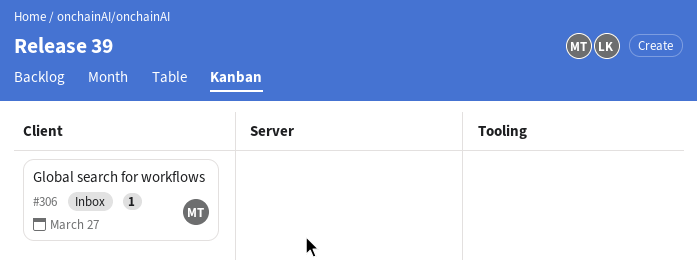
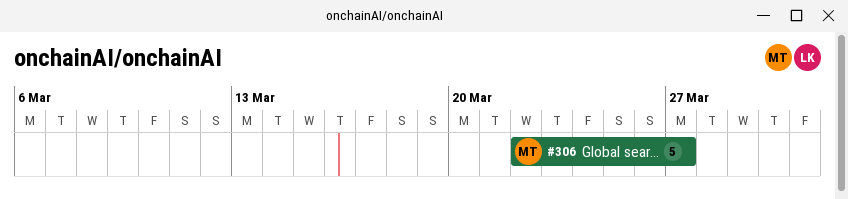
#306, estimate: 1 -> 5

